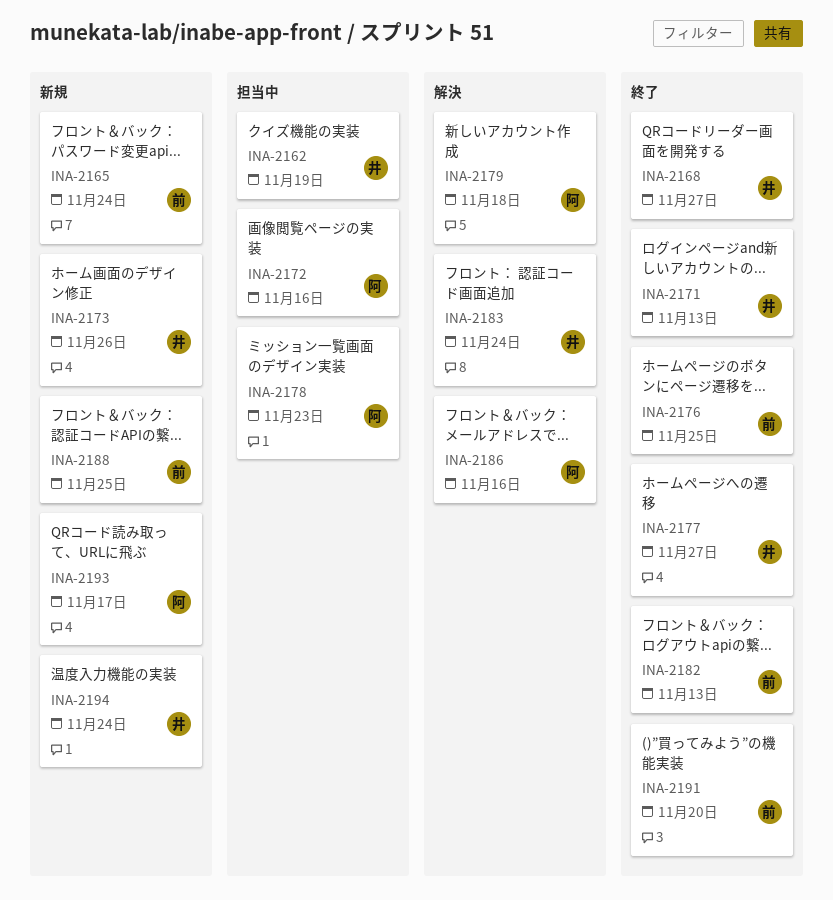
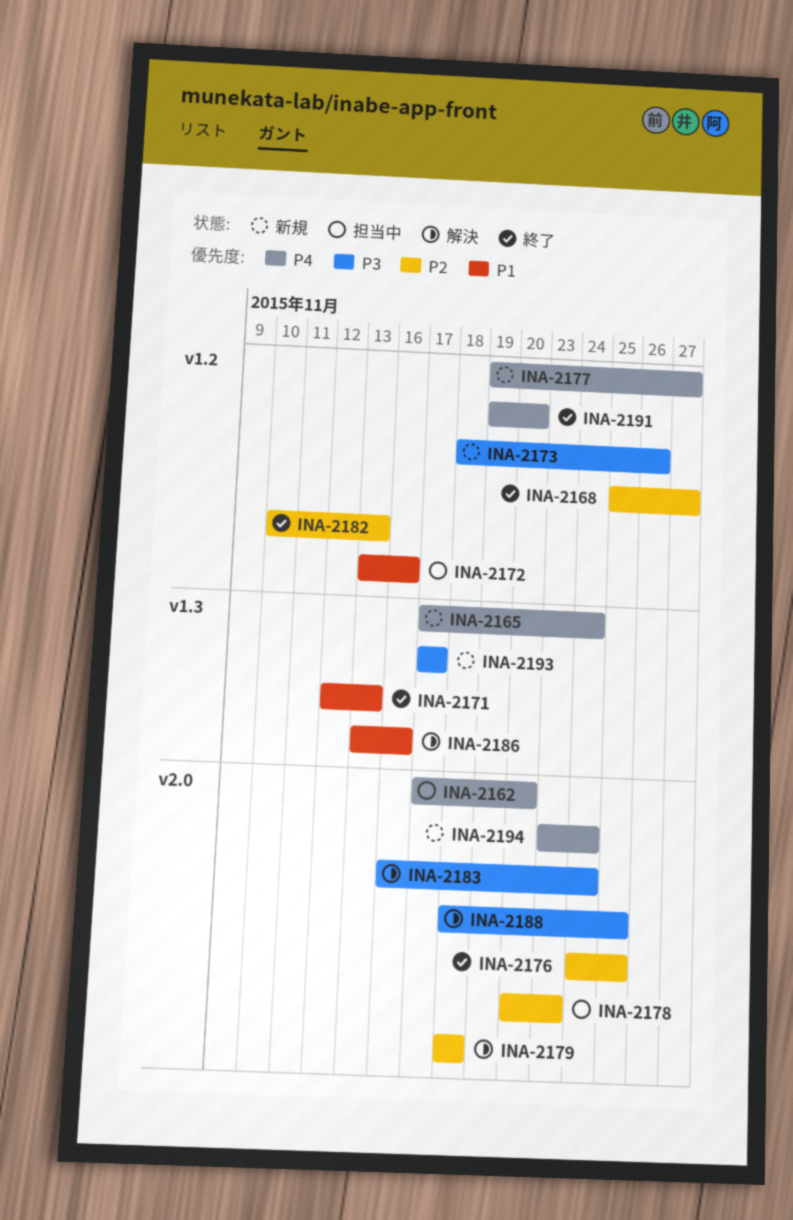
INA-2162, due: Nov 19 -> Nov 20
INA-2177, status: 終了 -> 新規
INA-2188, status: 新規 -> 解決

